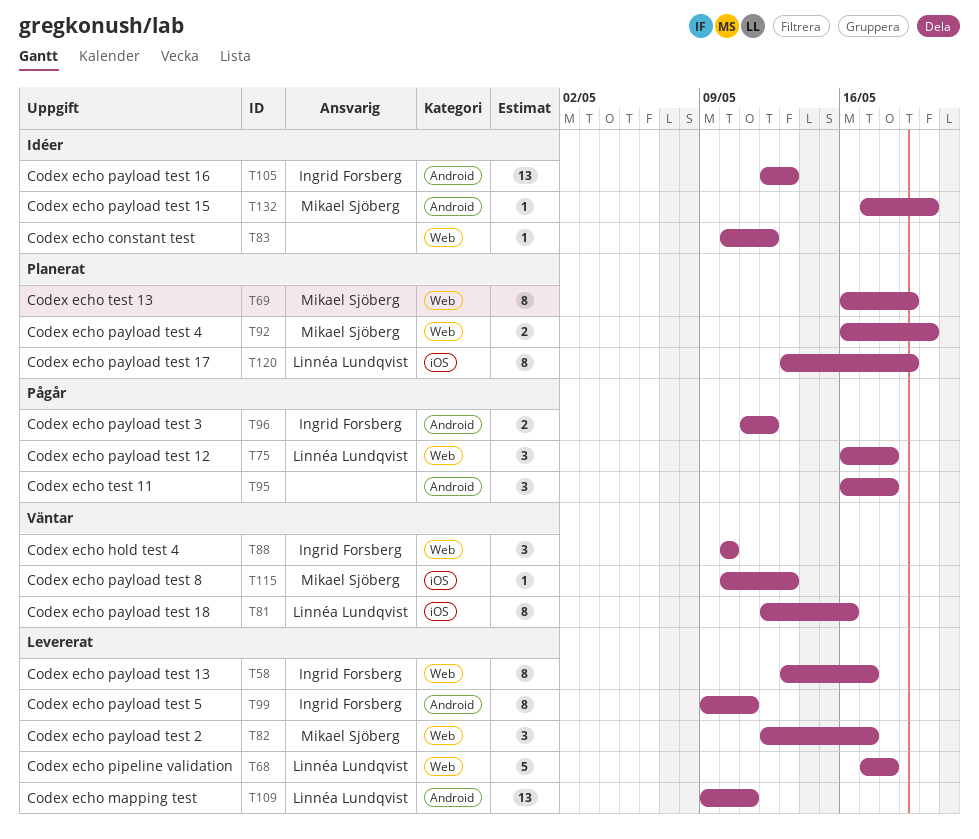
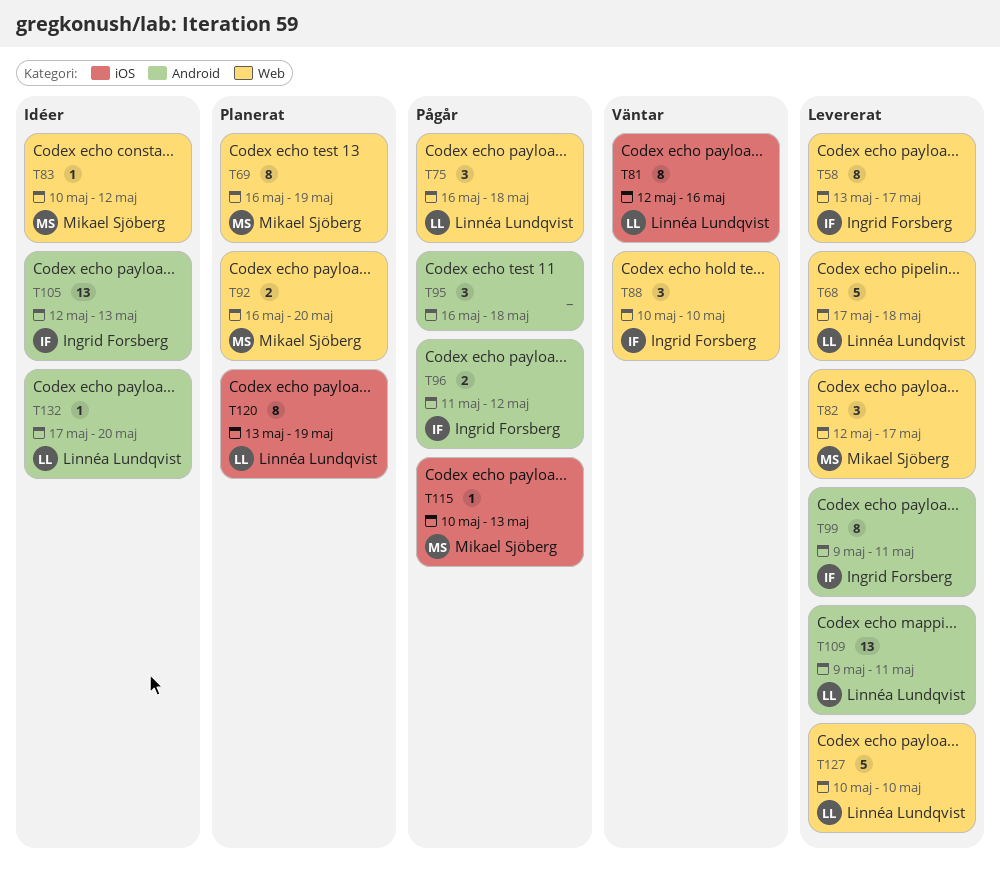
T83, owner: none -> Mikael Sjöberg
T115, status: Väntar -> Pågår
T127: none -> present
T132, owner: Mikael Sjöberg -> Linnéa Lundqvist

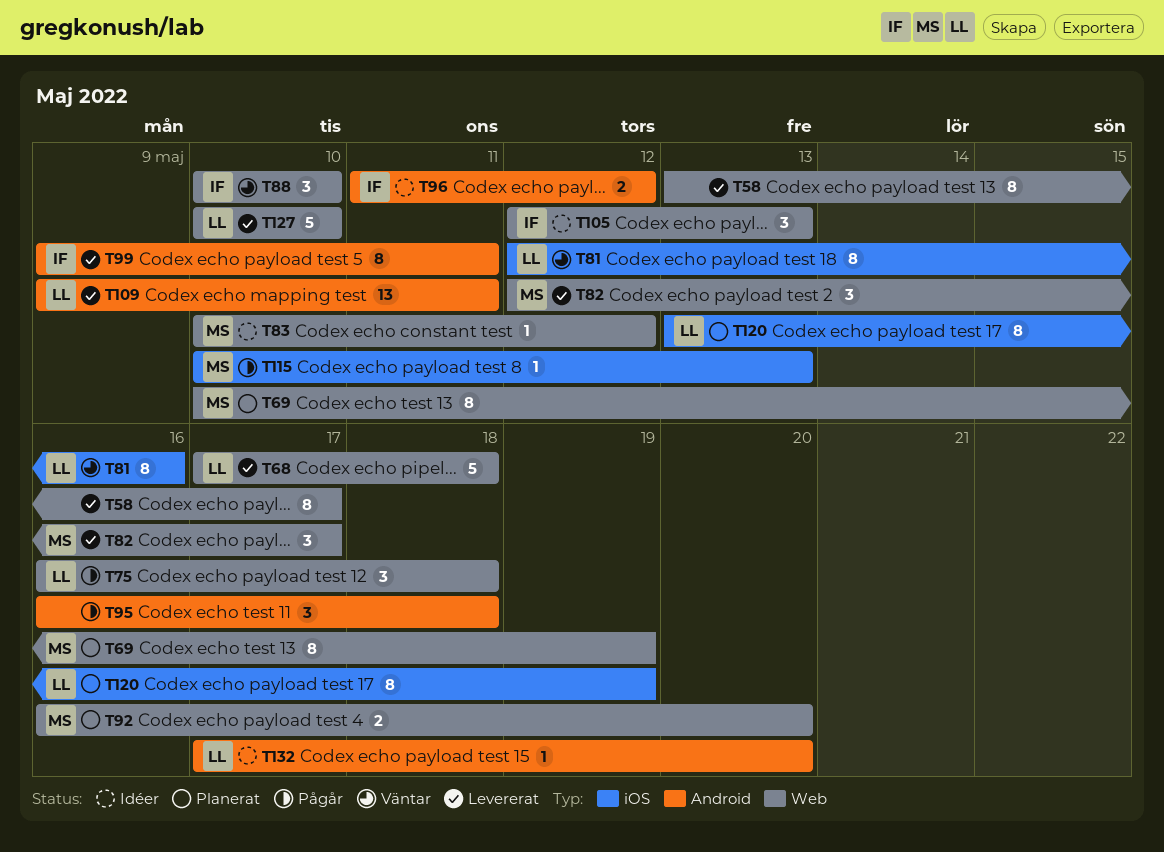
T58, owner: Ingrid Forsberg -> none
T69, start: May 16 -> May 10
T96, status: Pågår -> Idéer
T105, label: Android -> Web
T105, estimate: 13 -> 3

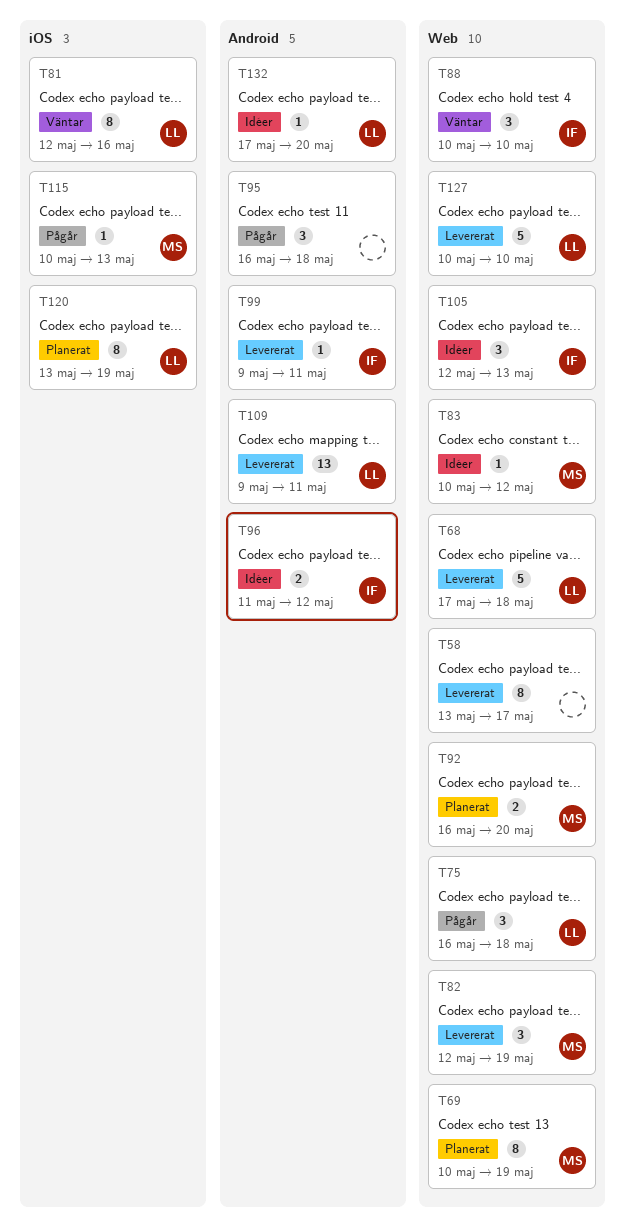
T82, due: May 17 -> May 19
T99, estimate: 8 -> 1

